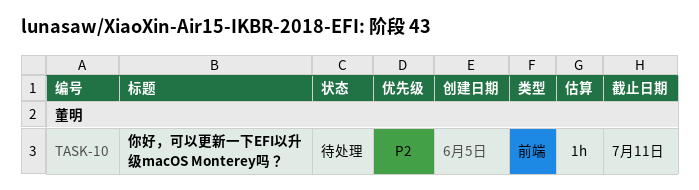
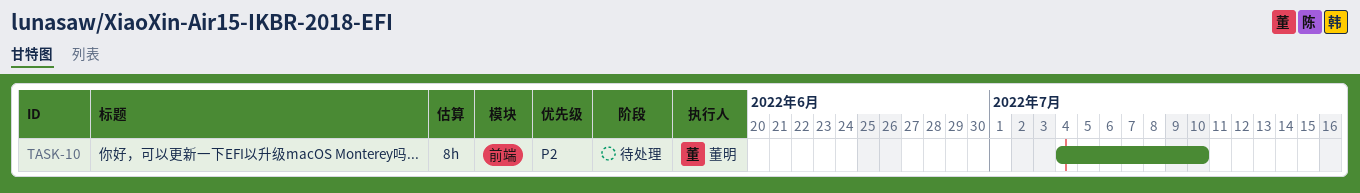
TASK-10, estimate: 1h -> 8h
TASK-10, due: Jul 11 -> Jul 10

